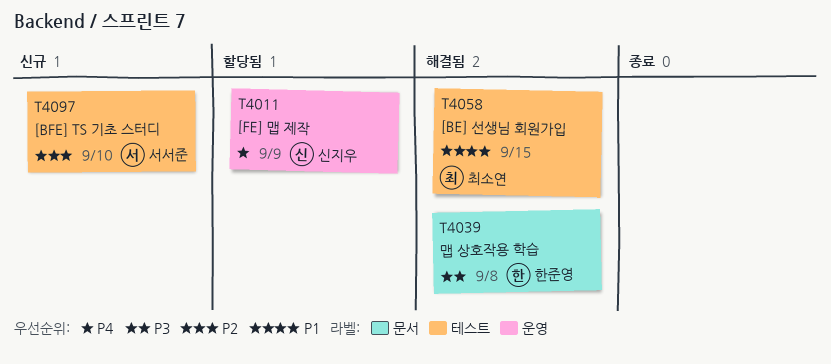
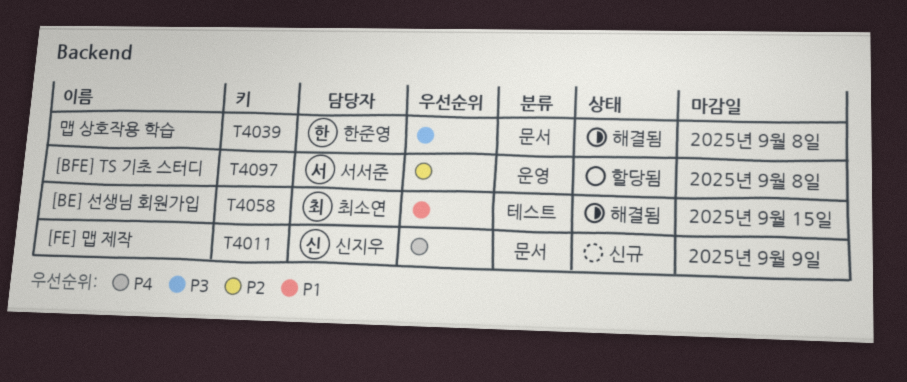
T4011, status: 할당됨 -> 신규
T4011, label: 운영 -> 문서
T4097, status: 신규 -> 할당됨
T4097, label: 테스트 -> 운영
T4097, due: Sep 10 -> Sep 8

